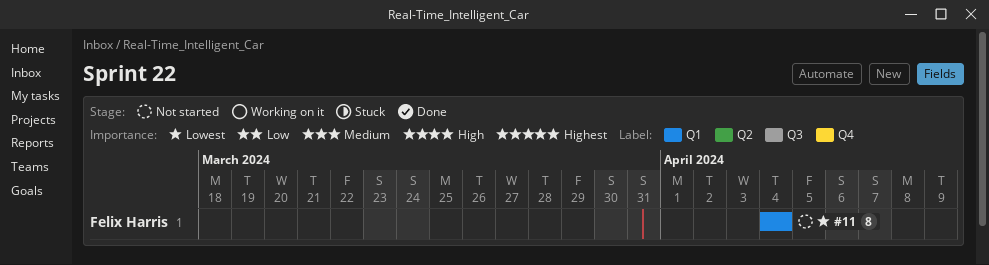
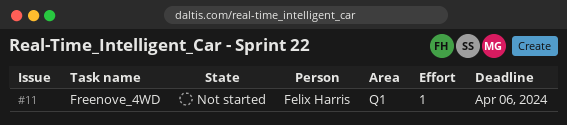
#11, estimate: 8 -> 1
#11, due: Apr 4 -> Apr 6

